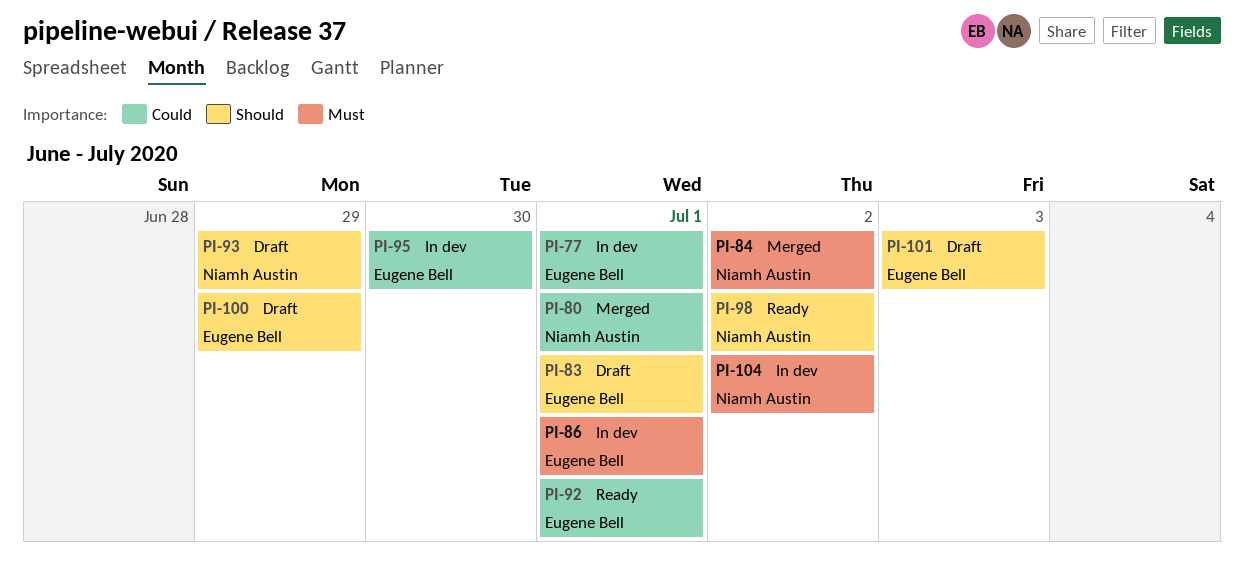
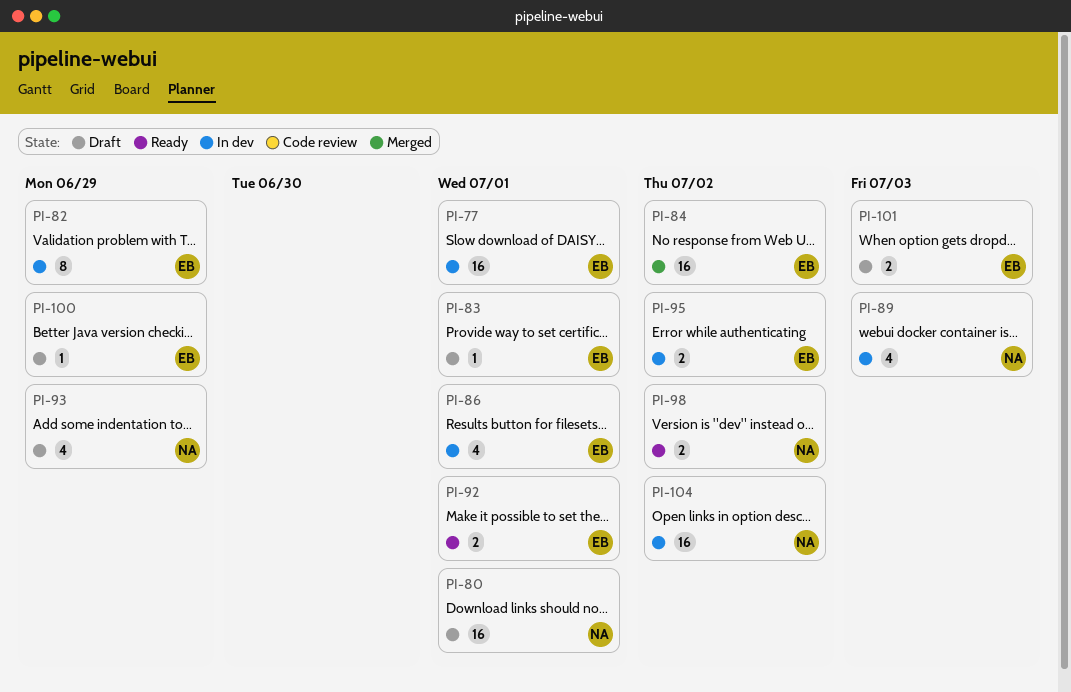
PI-80, status: Merged -> Draft
PI-82: none -> present
PI-84, owner: Niamh Austin -> Eugene Bell
PI-89: none -> present
PI-95, due: Jun 30 -> Jul 2

